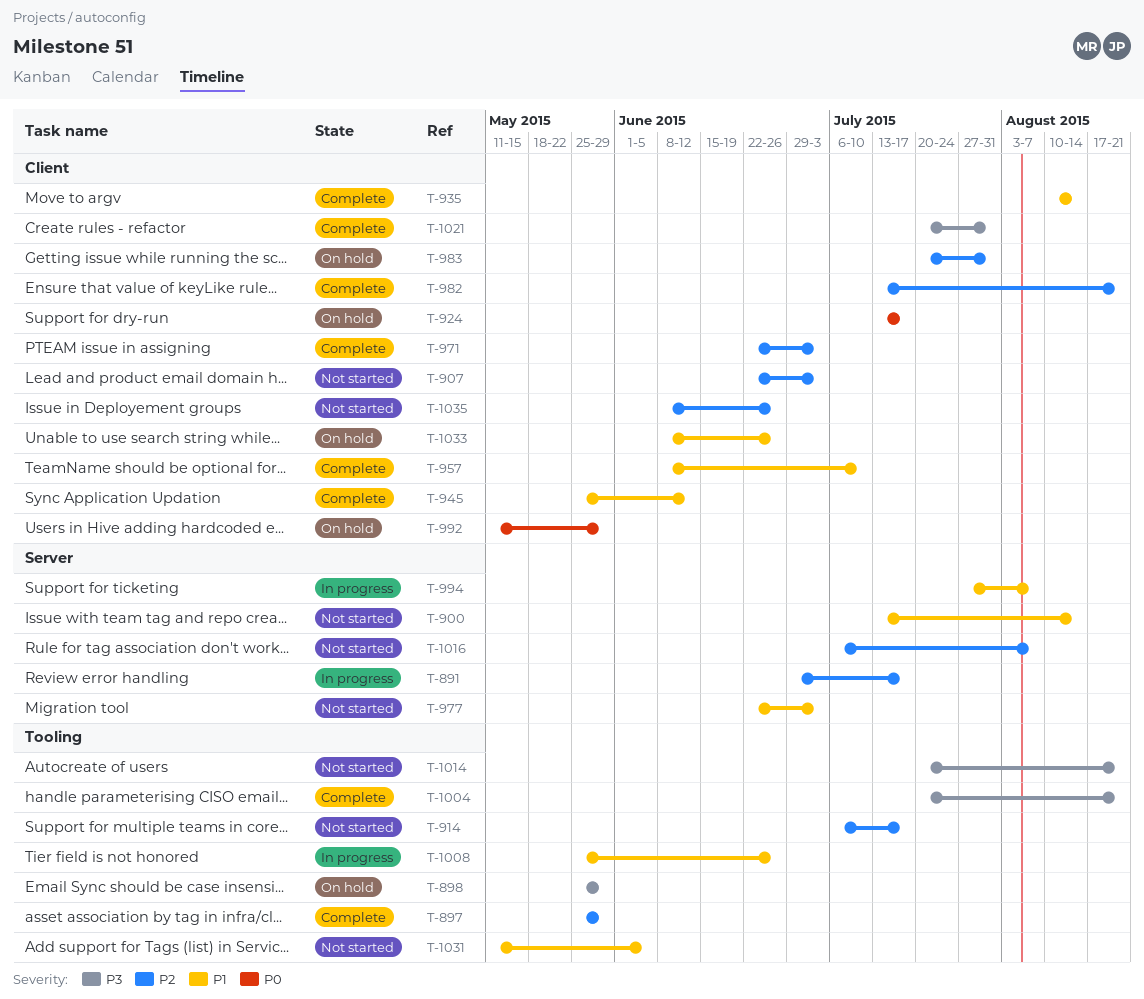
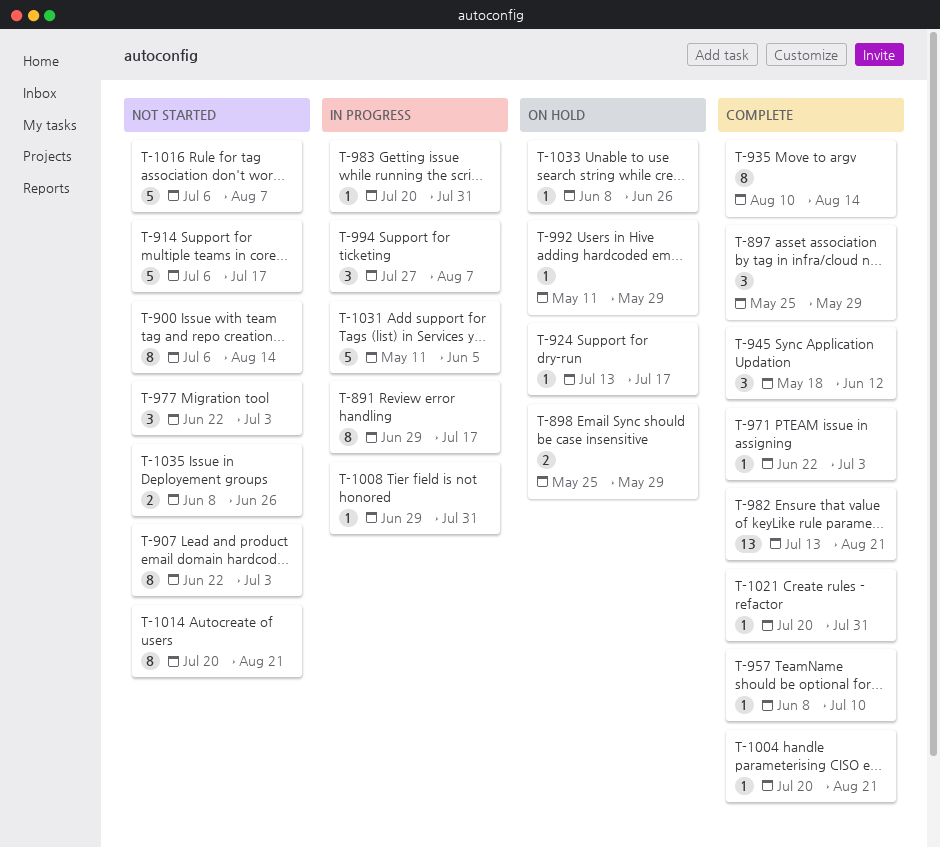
T-900, start: Jul 13 -> Jul 6
T-945, start: May 25 -> May 18
T-983, status: On hold -> In progress
T-1008, start: May 25 -> Jun 29
T-1008, due: Jun 26 -> Jul 31
T-1031, status: Not started -> In progress

